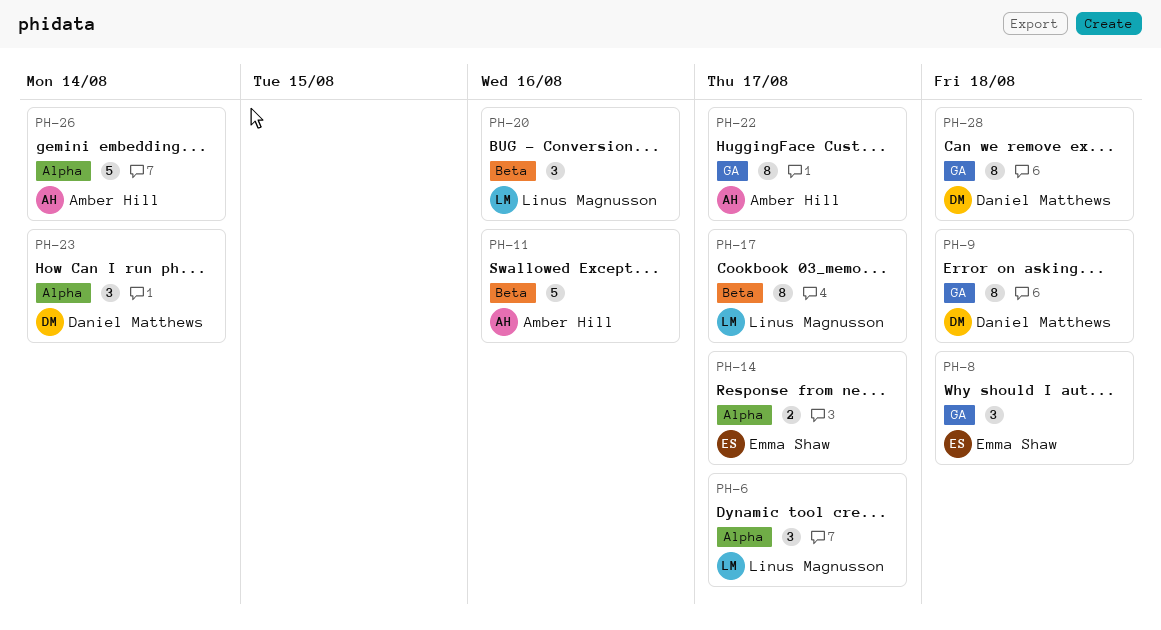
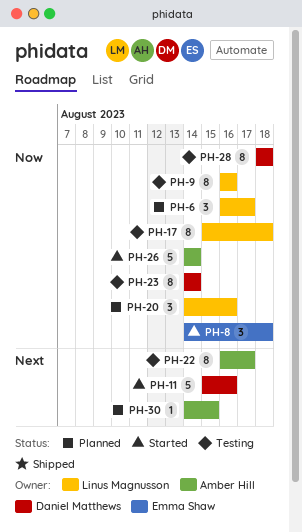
PH-9, owner: Daniel Matthews -> Linus Magnusson
PH-9, due: Aug 18 -> Aug 16
PH-11, owner: Amber Hill -> Daniel Matthews
PH-14: present -> none
PH-17, due: Aug 17 -> Aug 18
PH-23, estimate: 3 -> 8
PH-30: none -> present

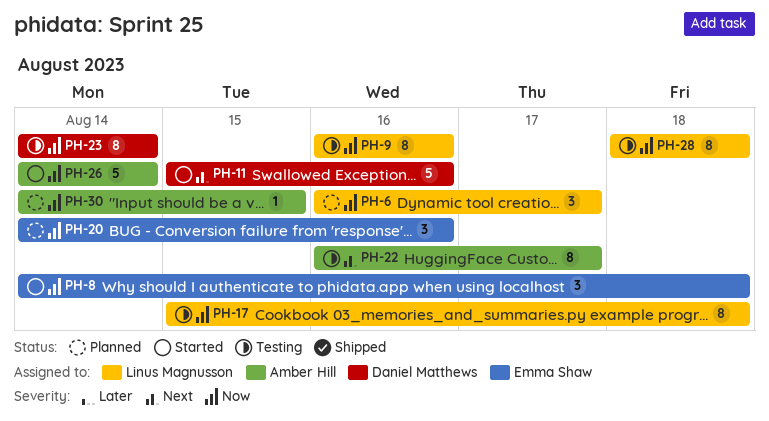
PH-20, owner: Linus Magnusson -> Emma Shaw
PH-28, owner: Daniel Matthews -> Linus Magnusson
PH-30, priority: Next -> Now

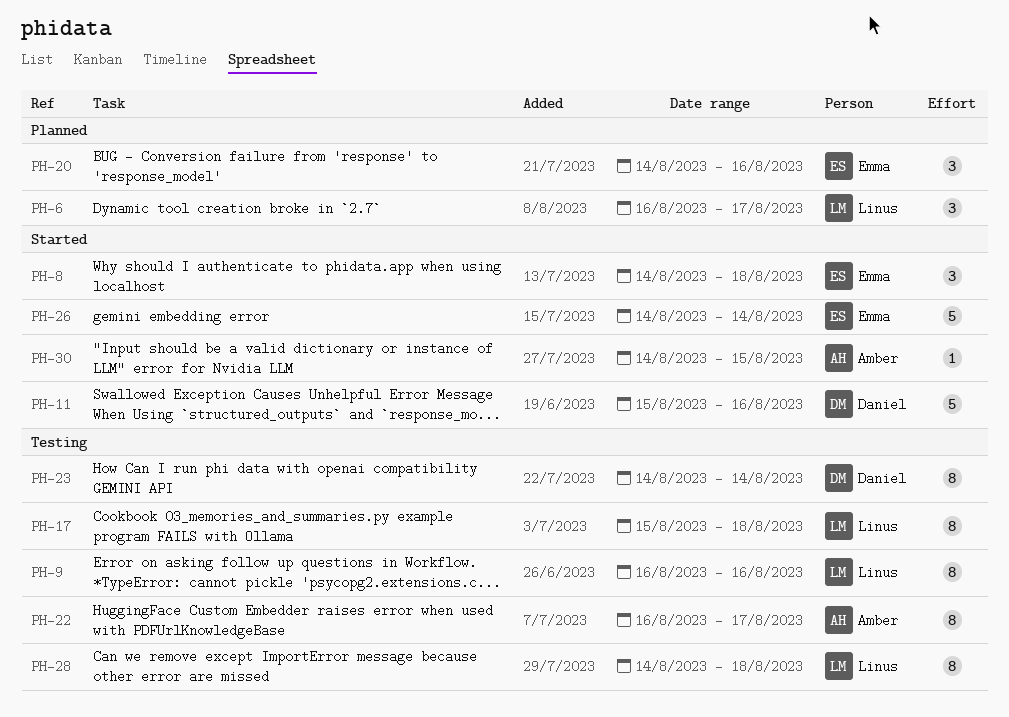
PH-26, owner: Amber Hill -> Emma Shaw
PH-28, start: Aug 18 -> Aug 14
PH-30, status: Planned -> Started

